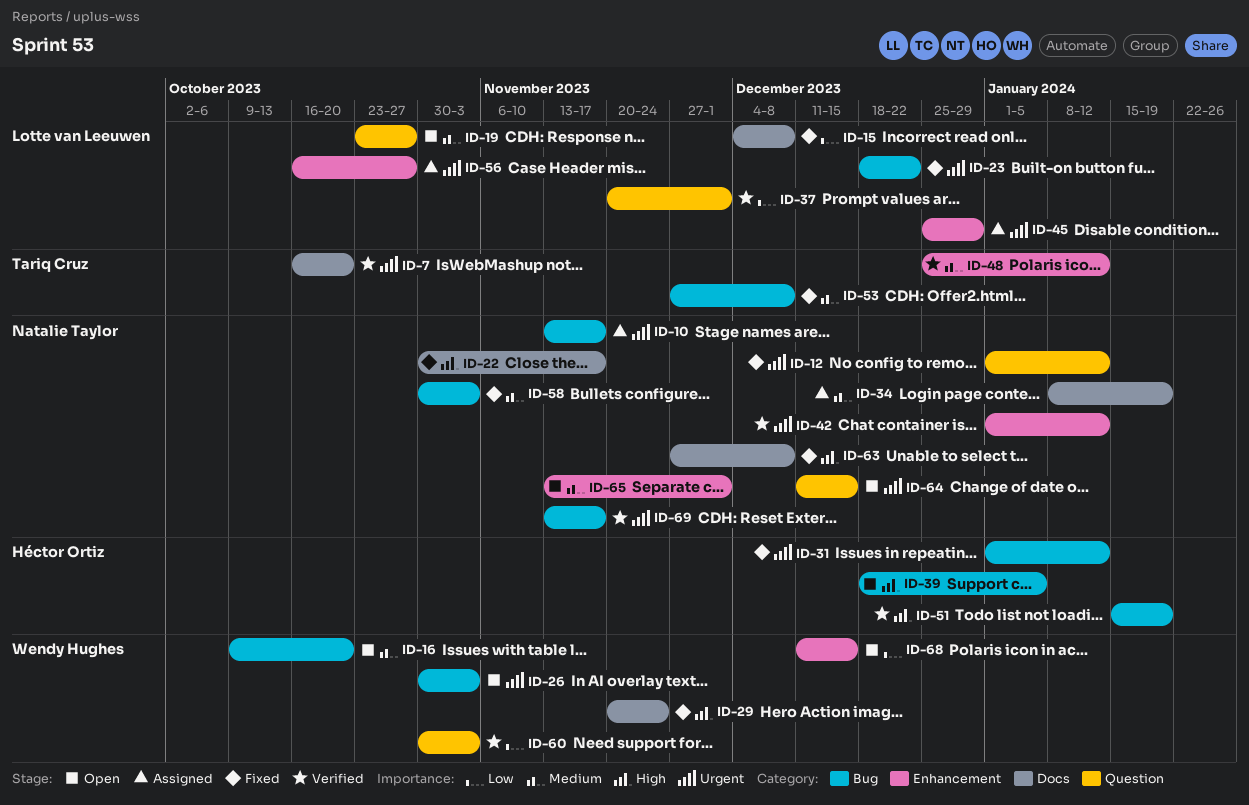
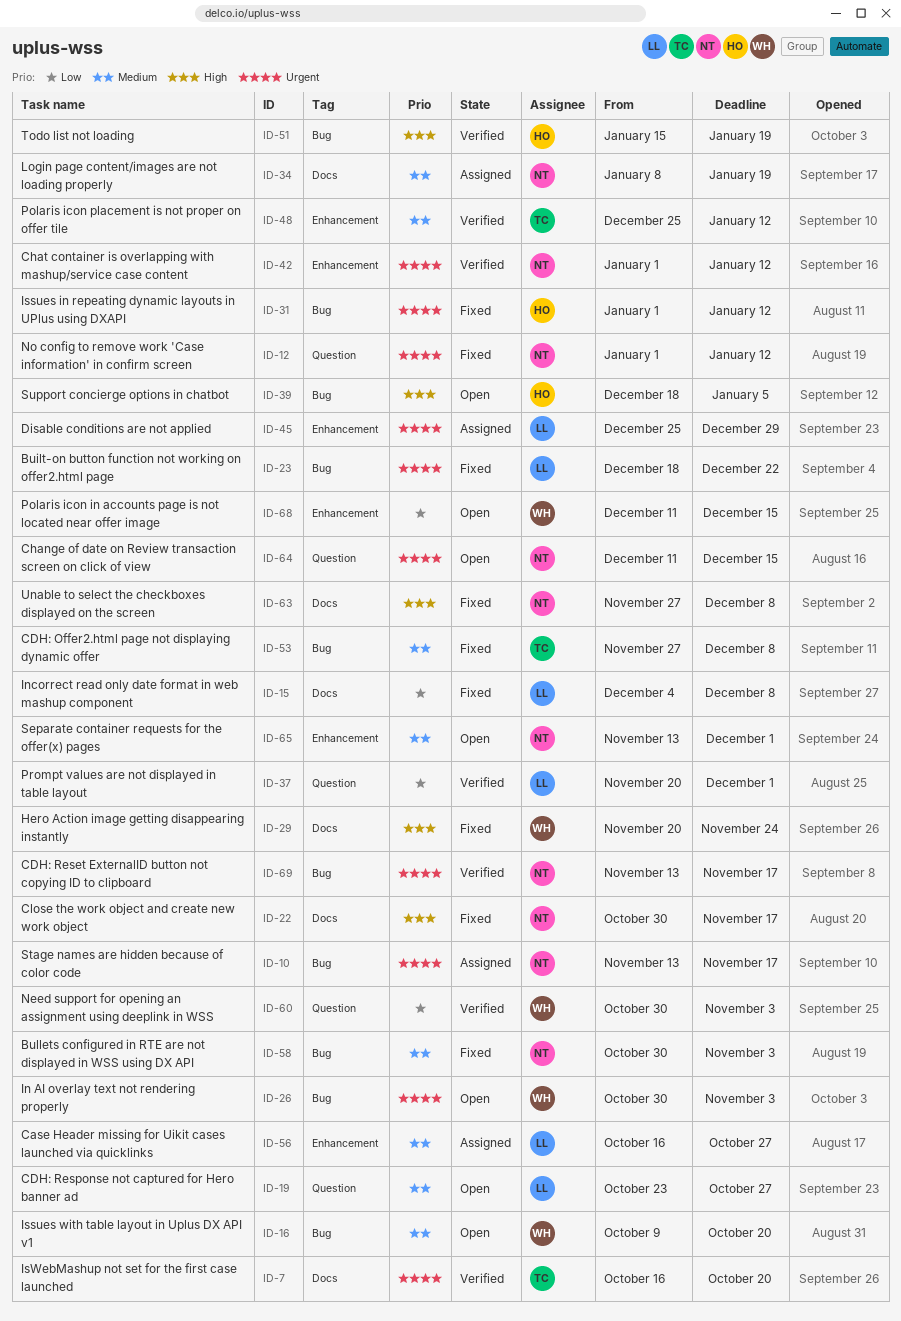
ID-56, priority: Urgent -> Medium

